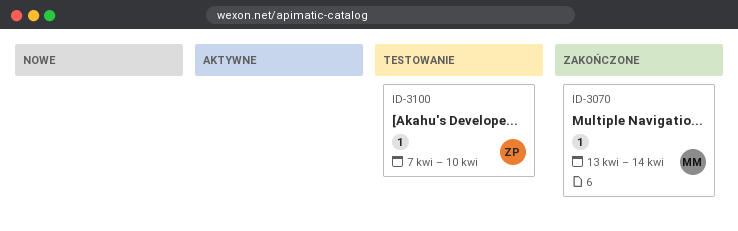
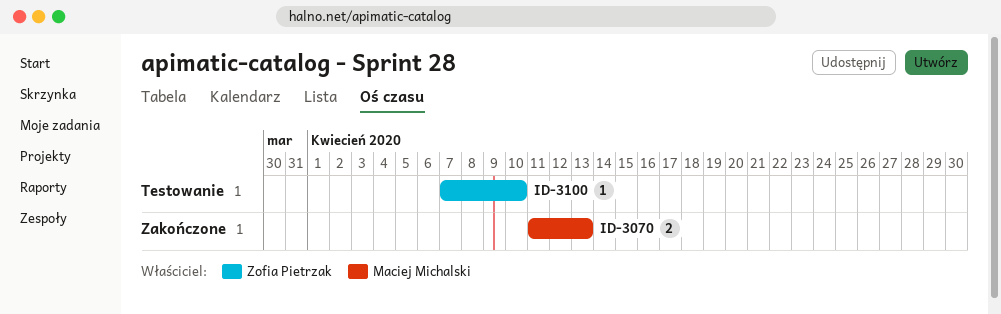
ID-3070, estimate: 1 -> 2
ID-3070, start: Apr 13 -> Apr 11
ID-3070, due: Apr 14 -> Apr 13

